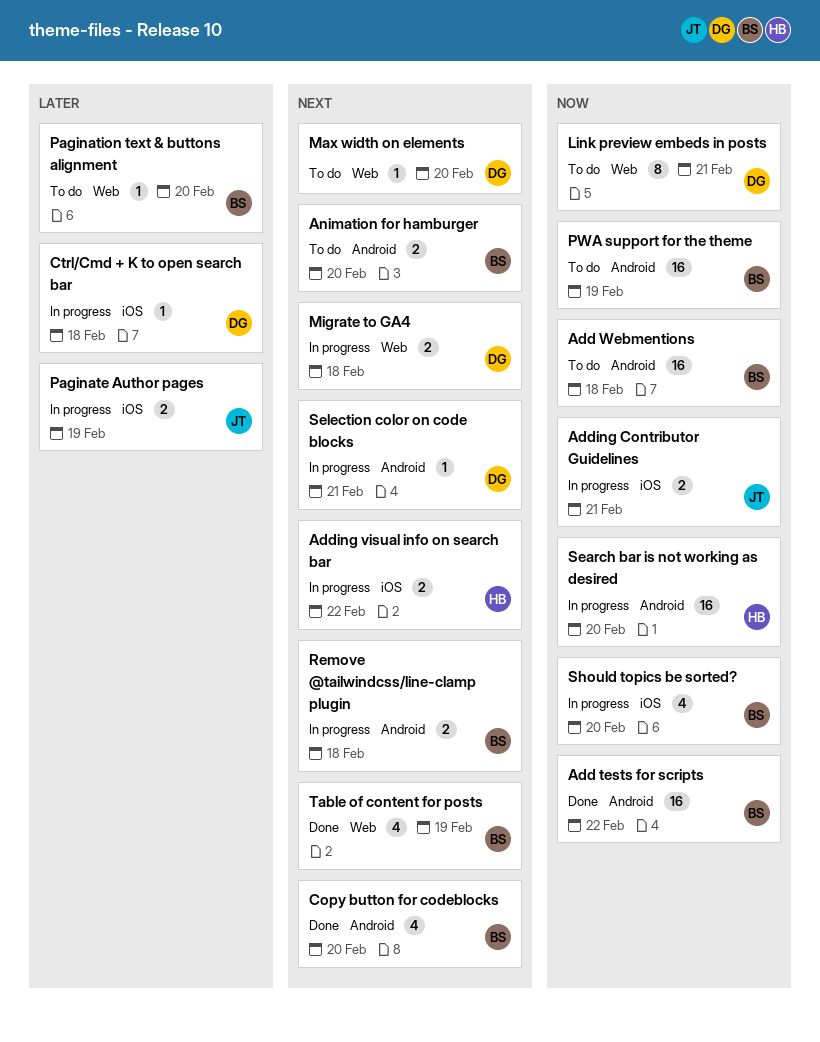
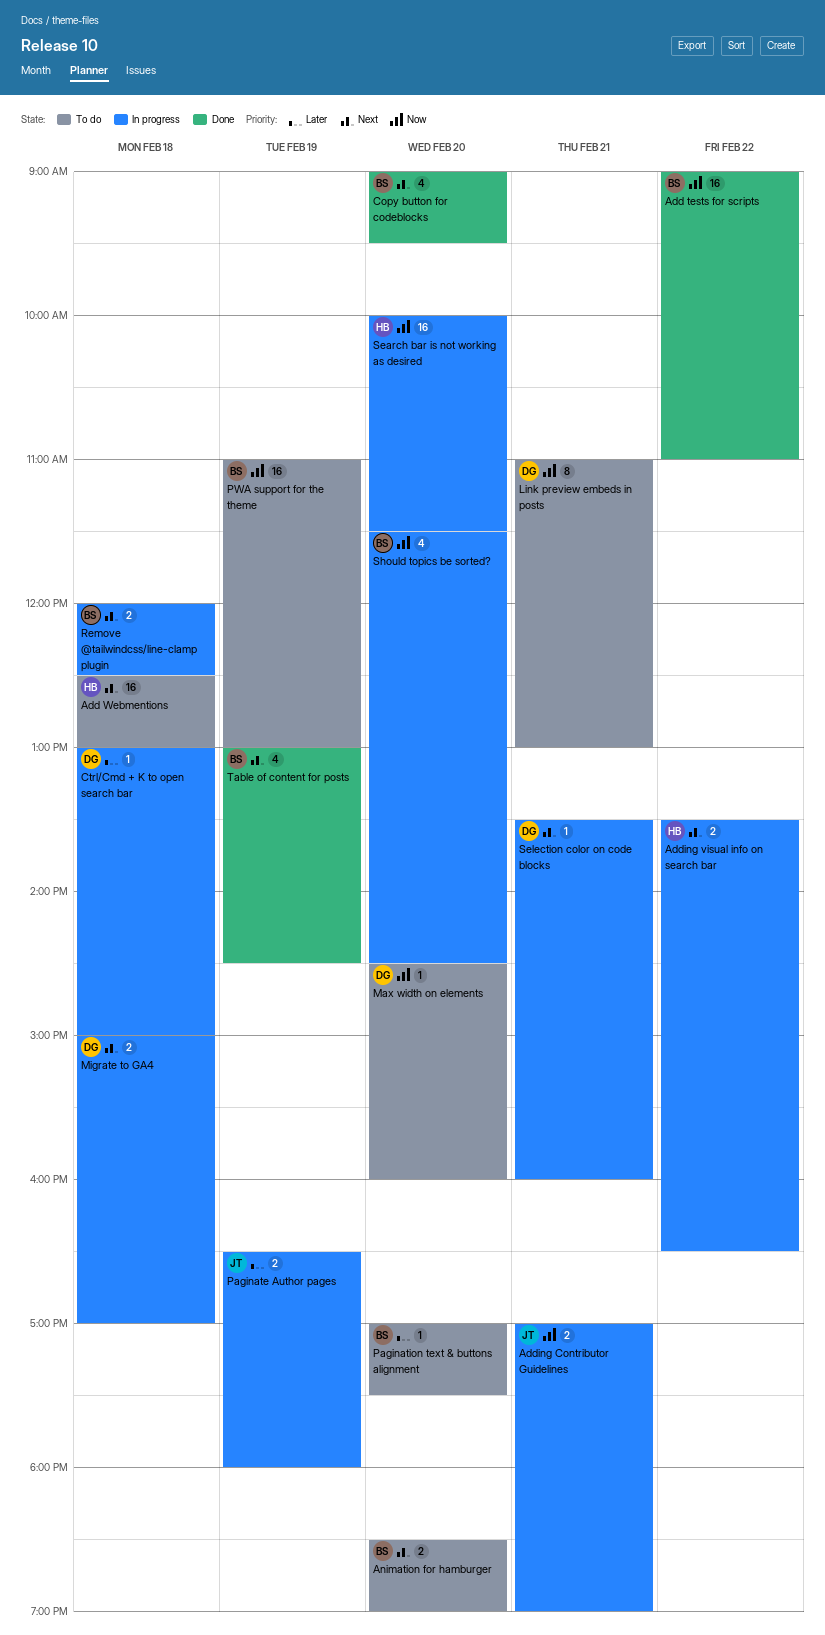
Add Webmentions, owner: BS -> HB
Add Webmentions, priority: Now -> Next
Max width on elements, priority: Next -> Now

